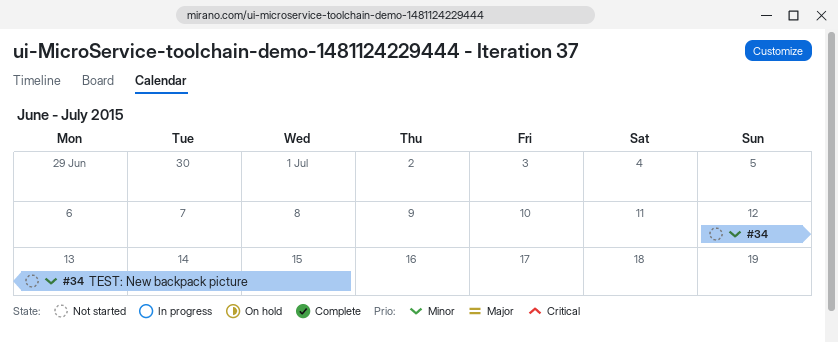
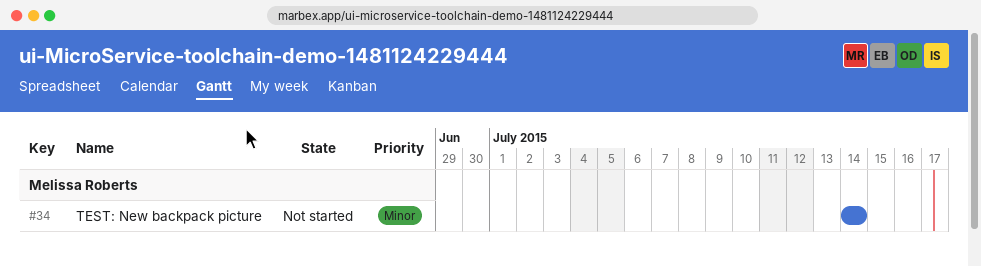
#34, start: Jul 12 -> Jul 14
#34, due: Jul 15 -> Jul 14

